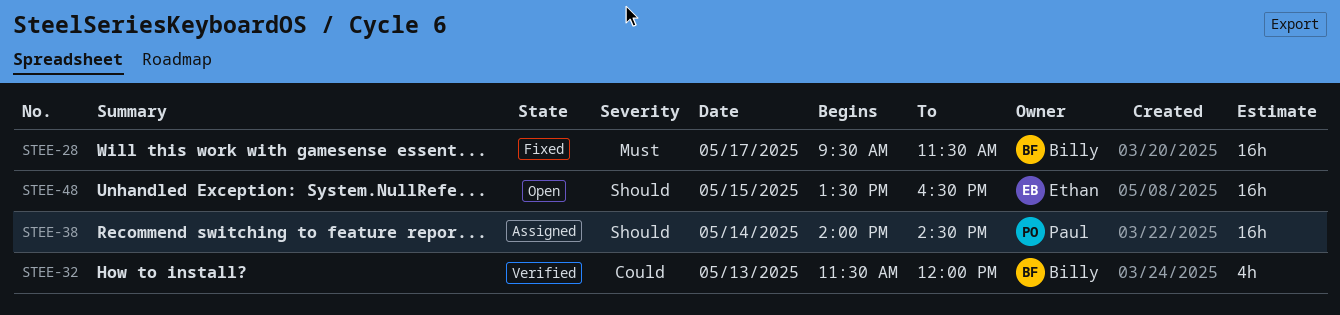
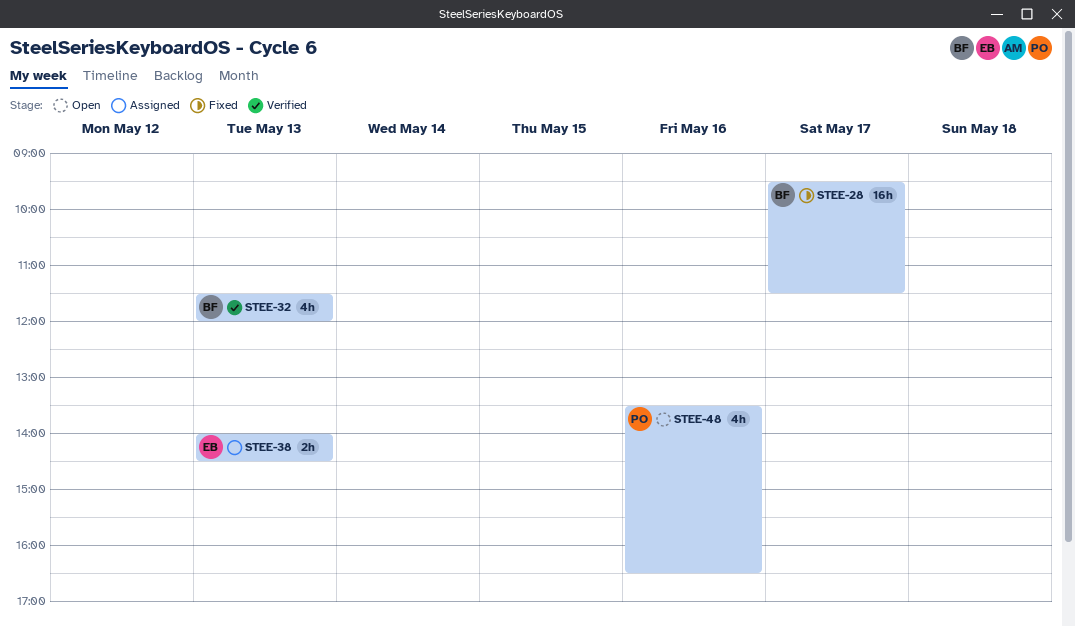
STEE-38, owner: Paul -> Ethan
STEE-38, estimate: 16h -> 2h
STEE-38, day: May 14 -> May 13
STEE-48, owner: Ethan -> Paul
STEE-48, estimate: 16h -> 4h
STEE-48, day: May 15 -> May 16

